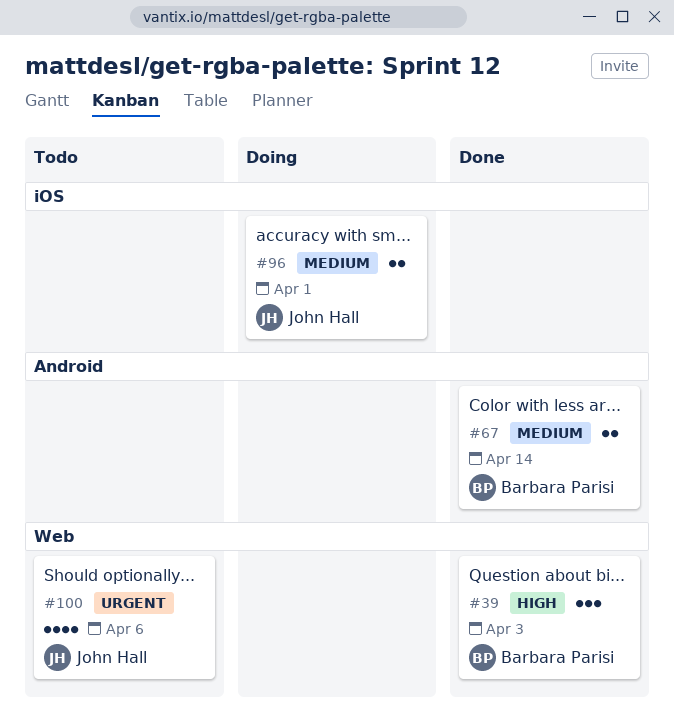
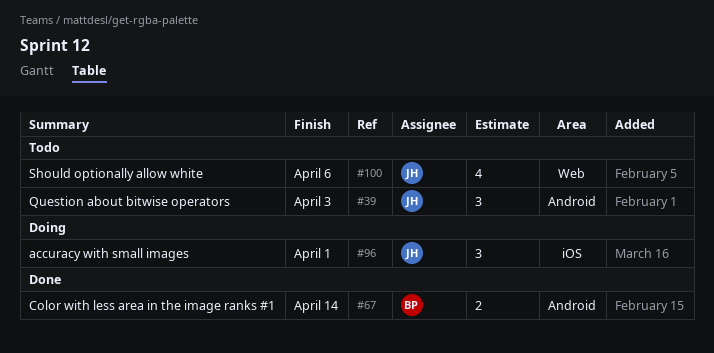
#39, status: Done -> Todo
#39, owner: Barbara Parisi -> John Hall
#39, label: Web -> Android
#96, estimate: 2 -> 3

